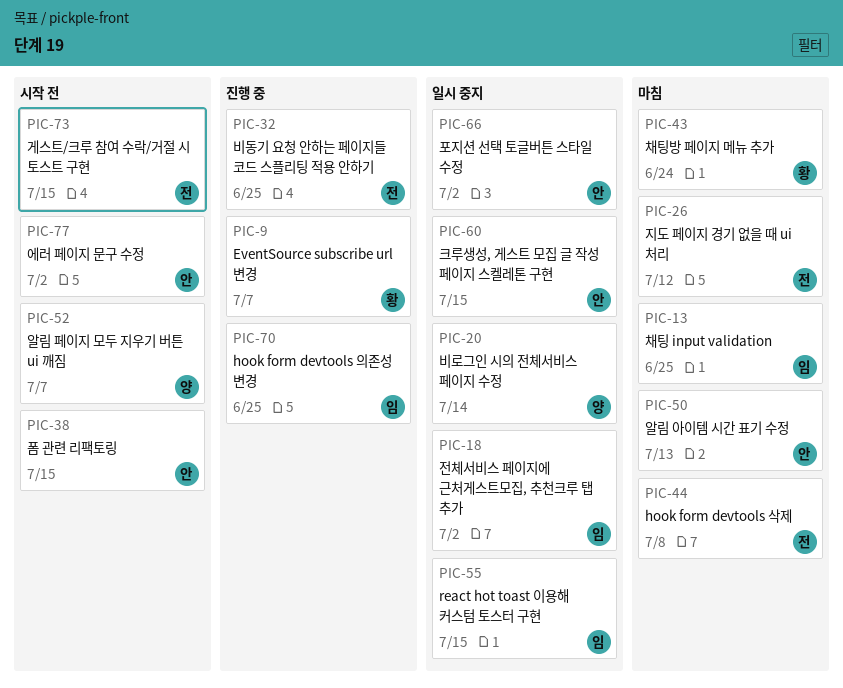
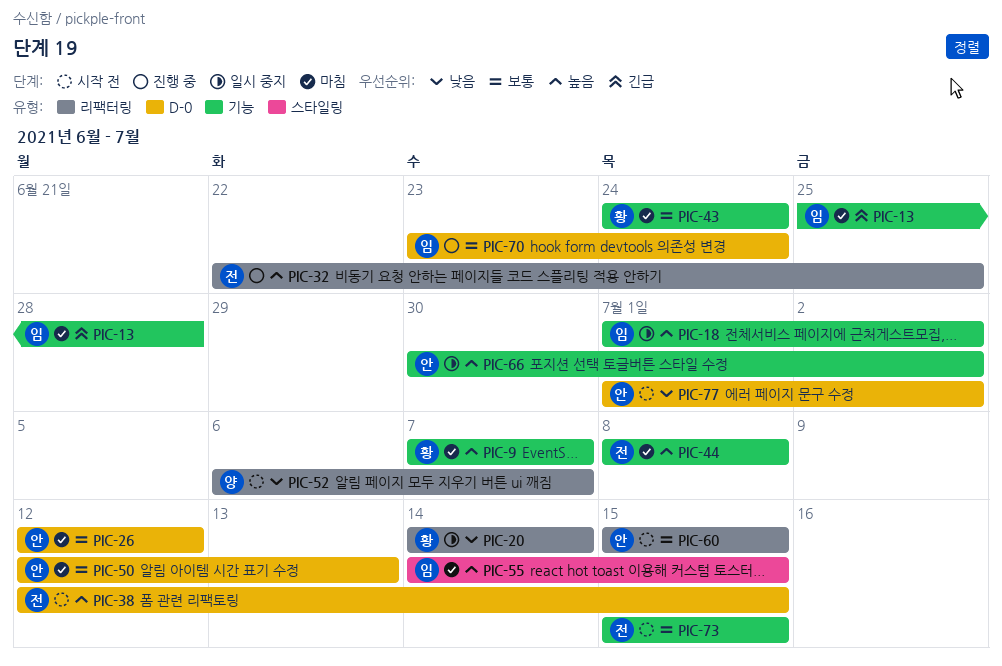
PIC-9, status: 진행 중 -> 마침
PIC-13, due: Jun 25 -> Jun 28
PIC-20, owner: 양 -> 황
PIC-26, owner: 전 -> 안
PIC-38, owner: 안 -> 전
PIC-55, status: 일시 중지 -> 마침
PIC-60, status: 일시 중지 -> 시작 전
PIC-70, due: Jun 25 -> Jun 24

